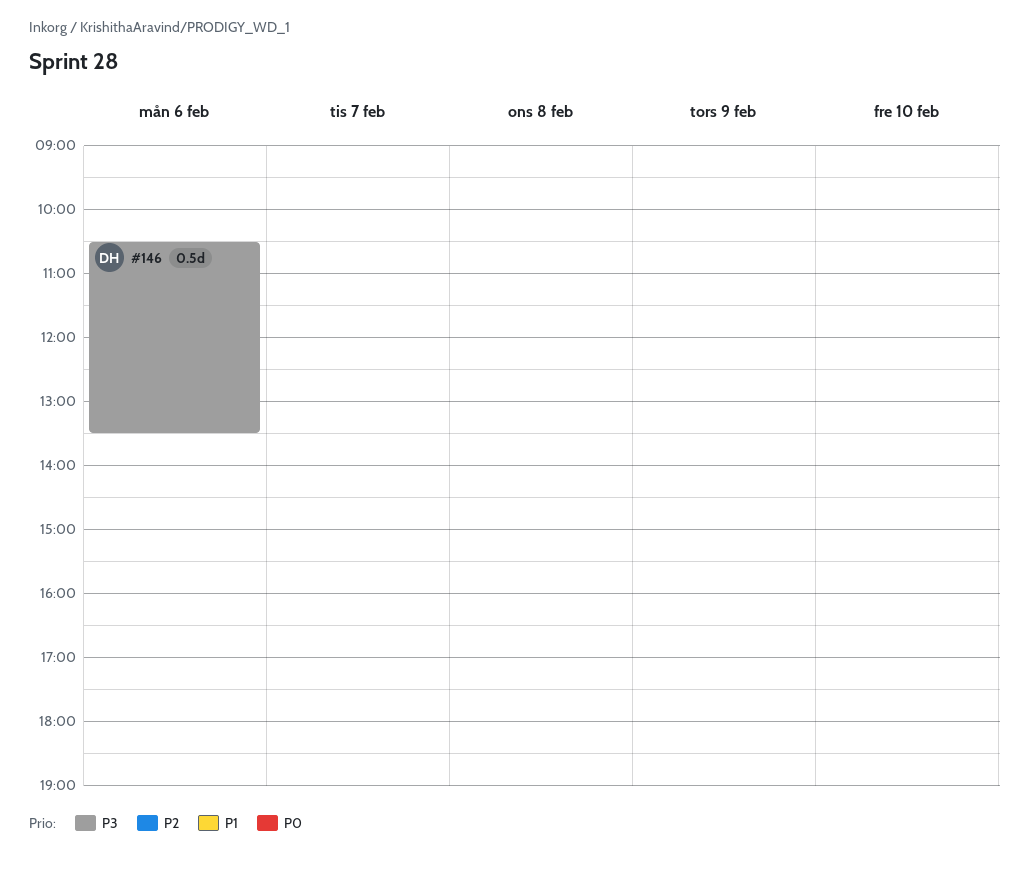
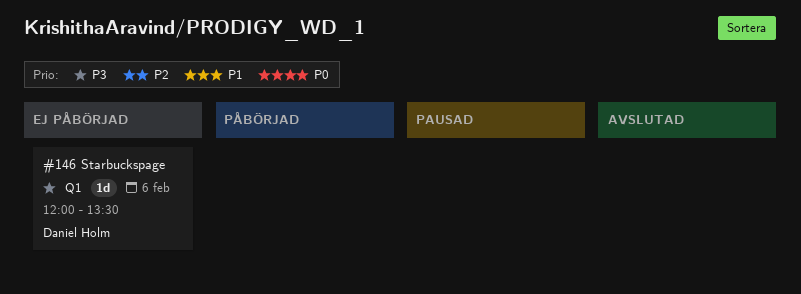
#146, estimate: 0.5d -> 1d
#146, begins: 10:30 -> 12:00

